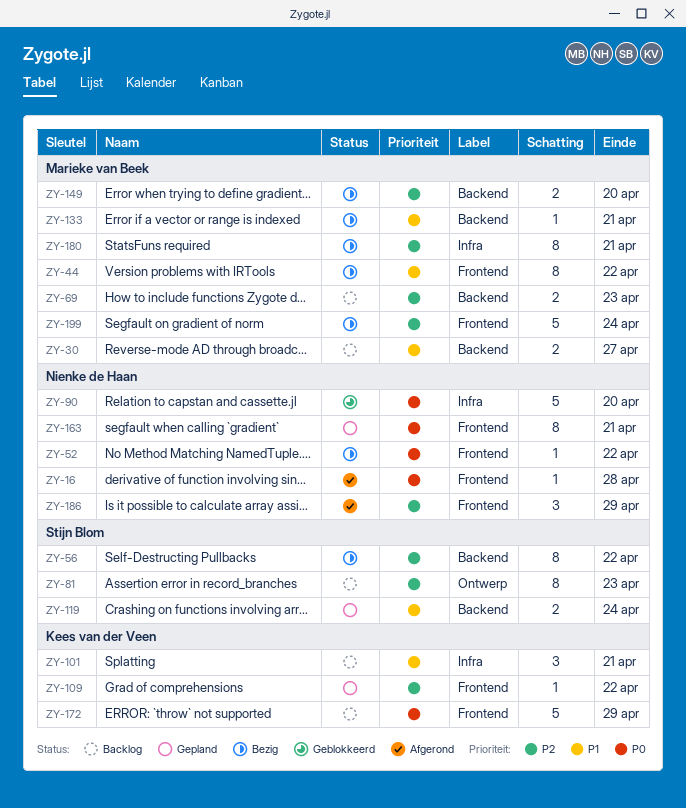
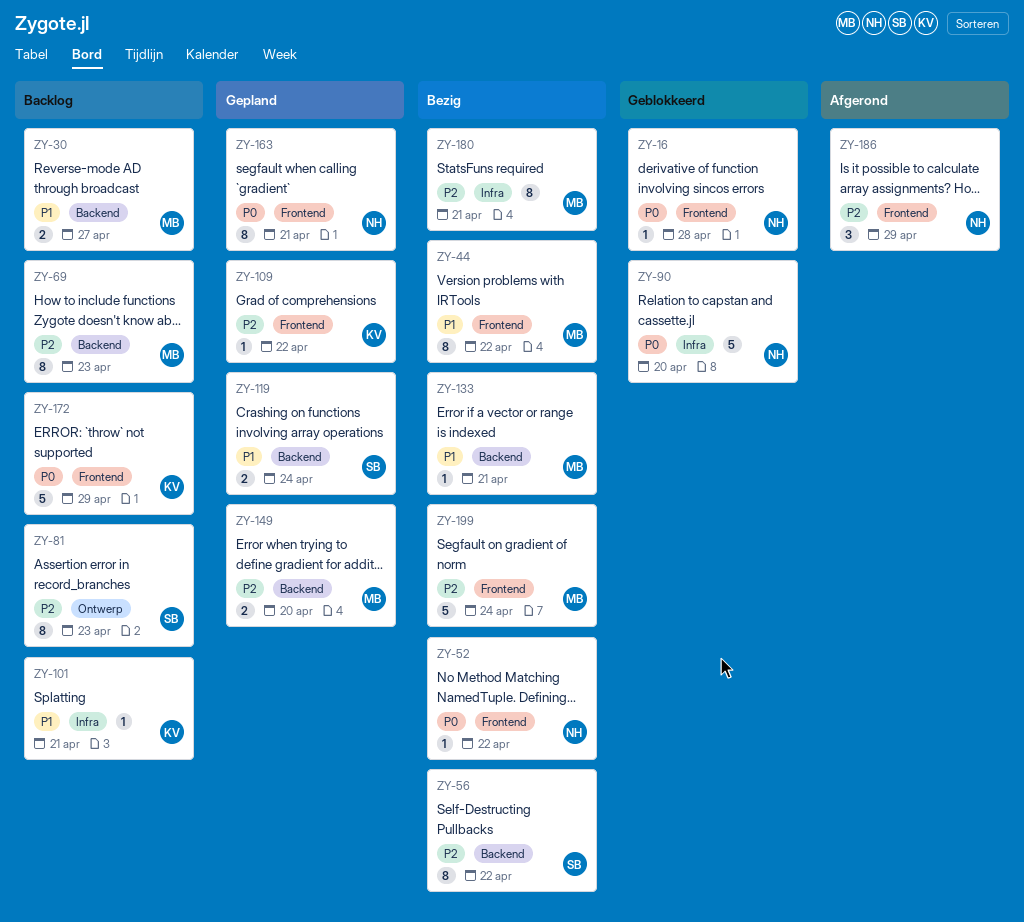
ZY-16, status: Afgerond -> Geblokkeerd
ZY-69, estimate: 2 -> 8
ZY-101, estimate: 3 -> 1
ZY-149, status: Bezig -> Gepland

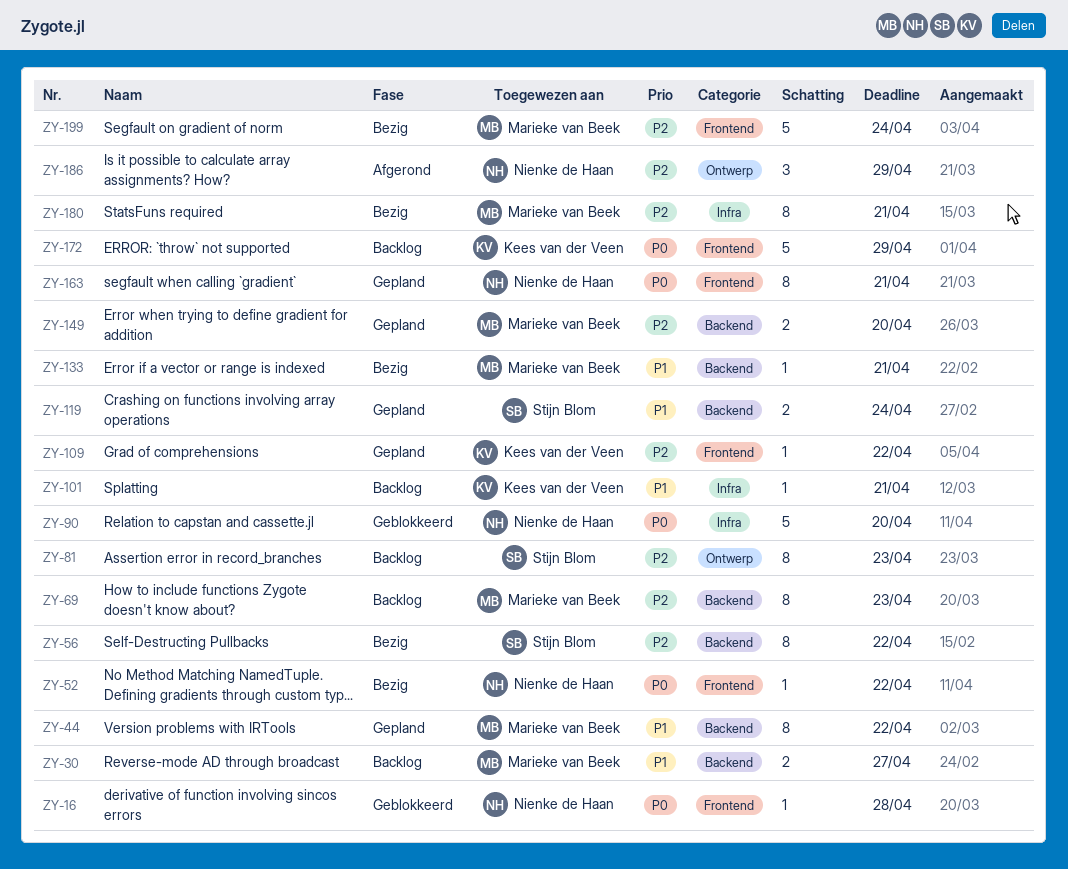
ZY-44, status: Bezig -> Gepland
ZY-44, label: Frontend -> Backend
ZY-186, label: Frontend -> Ontwerp

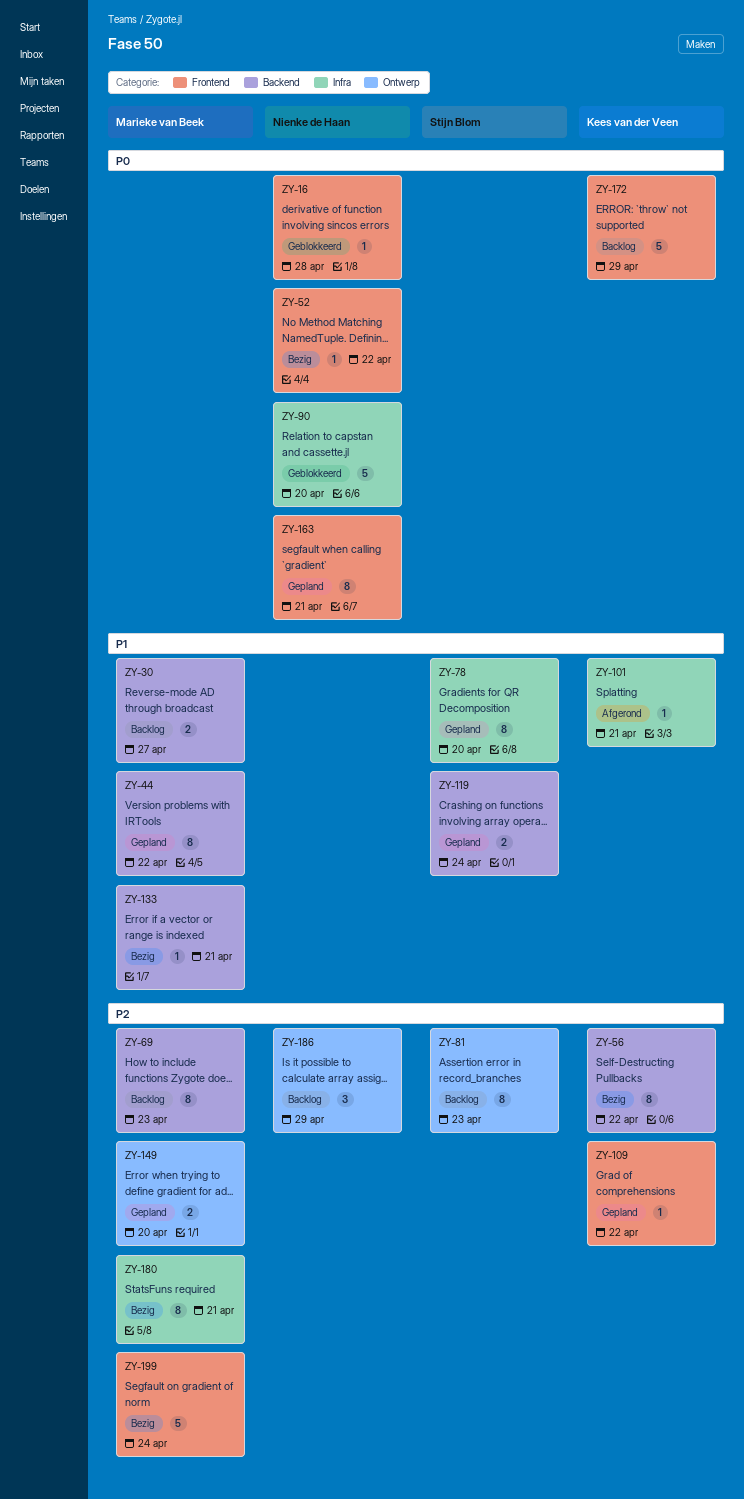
ZY-56, owner: Stijn Blom -> Kees van der Veen
ZY-78: none -> present
ZY-101, status: Backlog -> Afgerond
ZY-149, label: Backend -> Ontwerp
ZY-186, status: Afgerond -> Backlog

